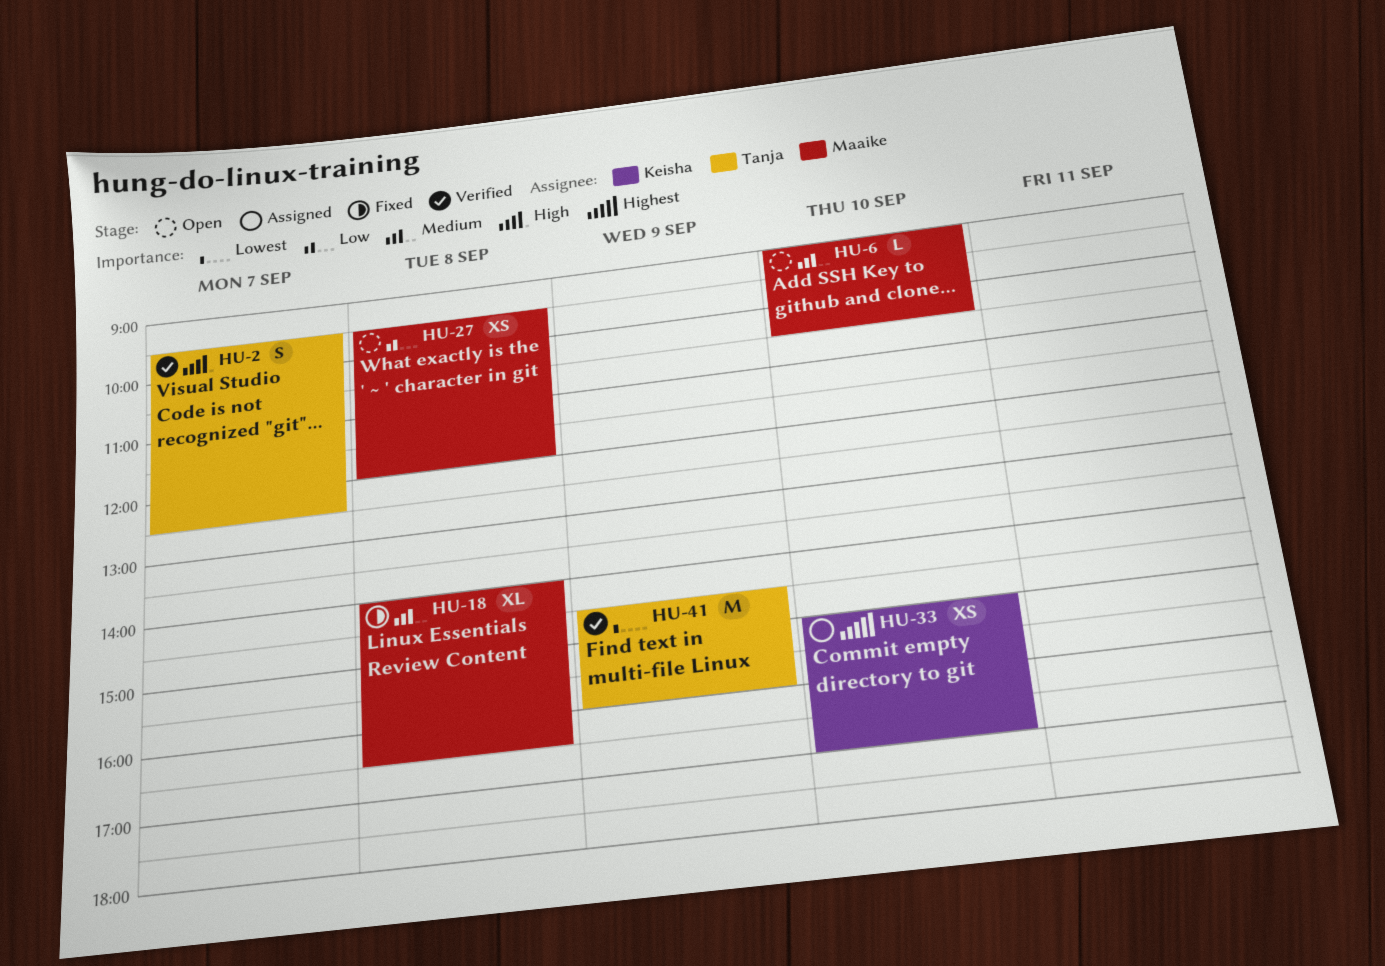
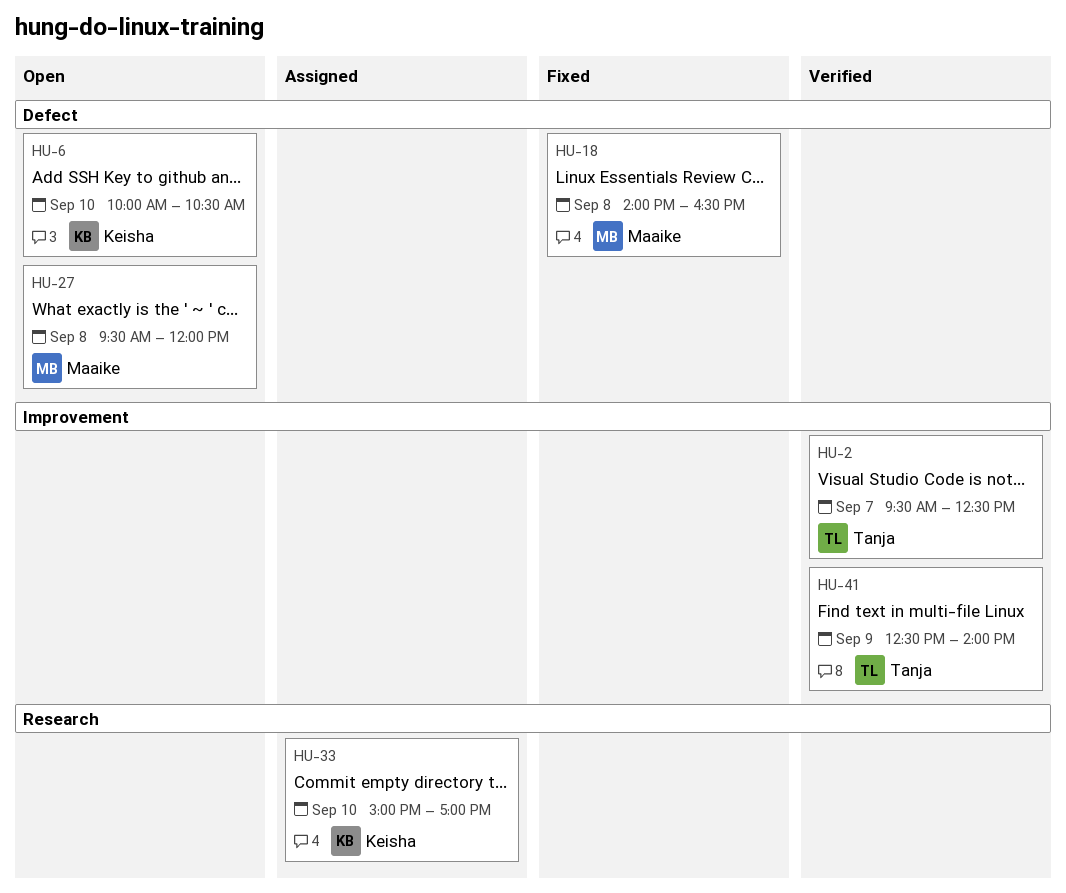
HU-6, owner: Maaike -> Keisha
HU-6, begins: 09:00 -> 10:00
HU-41, begins: 14:30 -> 12:30
HU-41, ends: 16:00 -> 14:00

